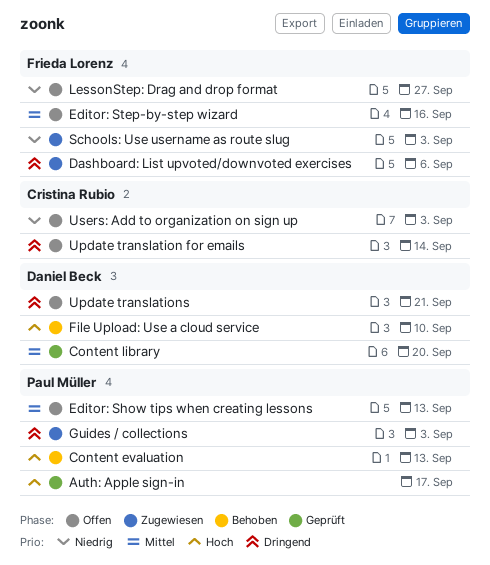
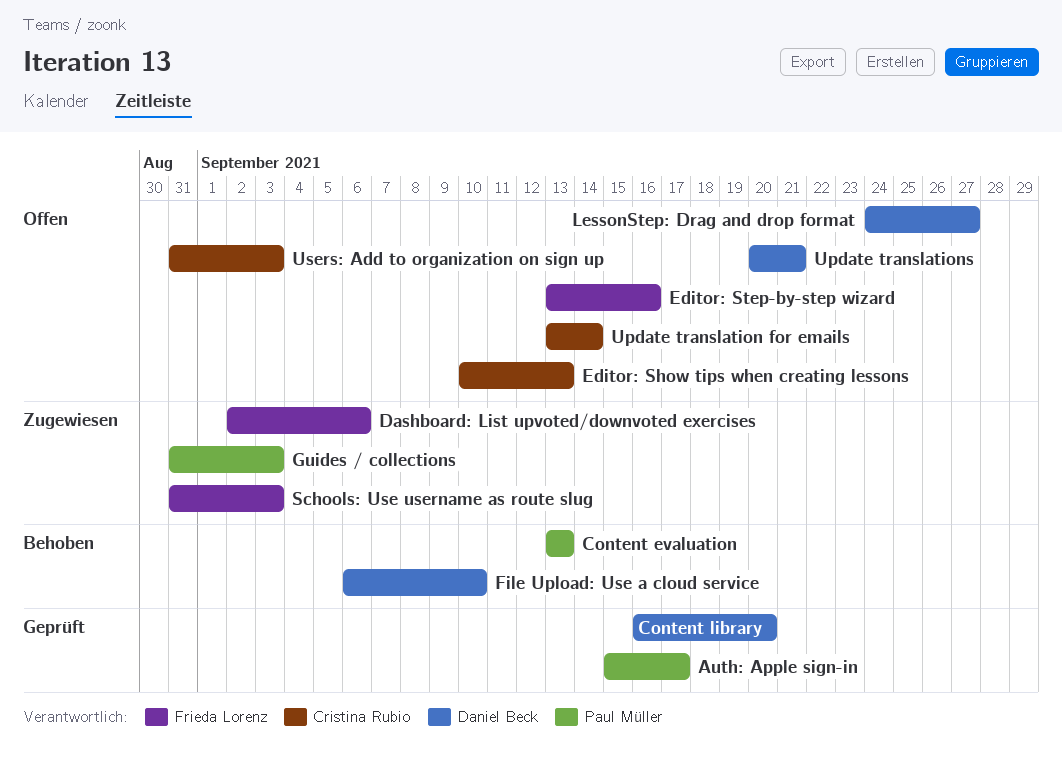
Editor: Show tips when creating lessons, owner: Paul Müller -> Cristina Rubio
LessonStep: Drag and drop format, owner: Frieda Lorenz -> Daniel Beck

